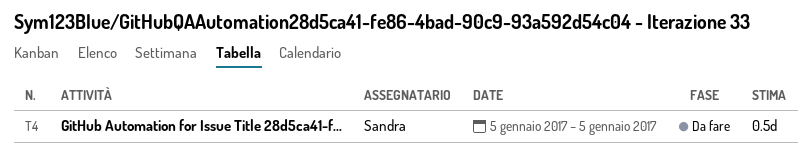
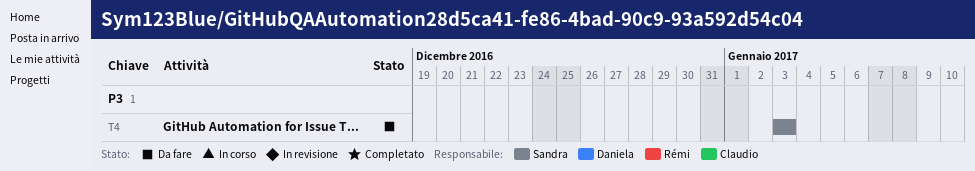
T4, start: Jan 5 -> Jan 3
T4, due: Jan 5 -> Jan 3

